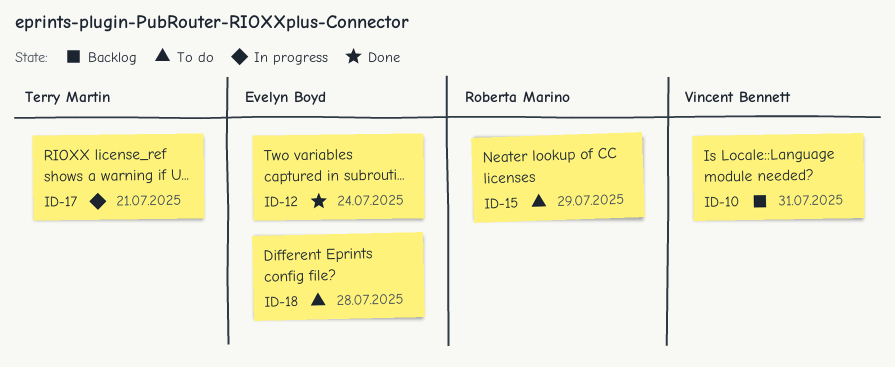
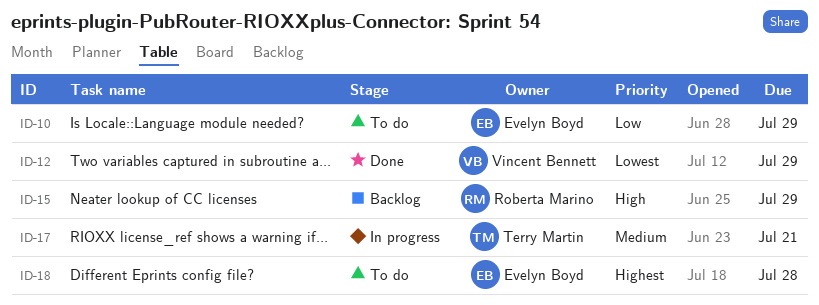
ID-10, status: Backlog -> To do
ID-10, owner: Vincent Bennett -> Evelyn Boyd
ID-10, due: Jul 31 -> Jul 29
ID-12, owner: Evelyn Boyd -> Vincent Bennett
ID-12, due: Jul 24 -> Jul 29
ID-15, status: To do -> Backlog

